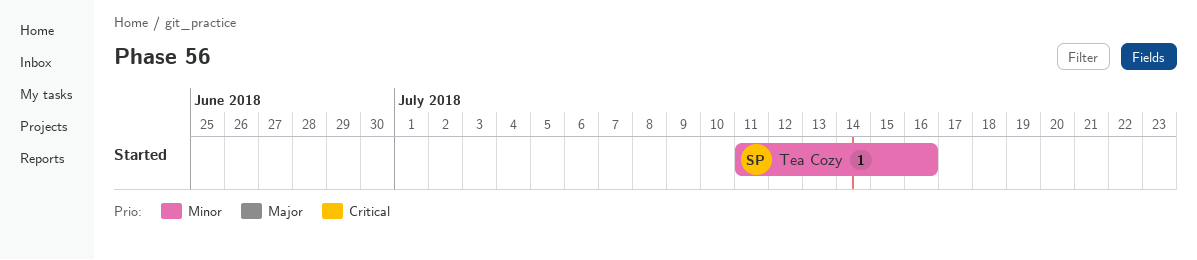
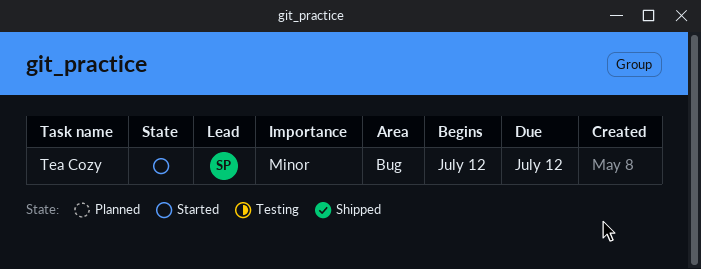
Tea Cozy, start: Jul 11 -> Jul 12
Tea Cozy, due: Jul 16 -> Jul 12

